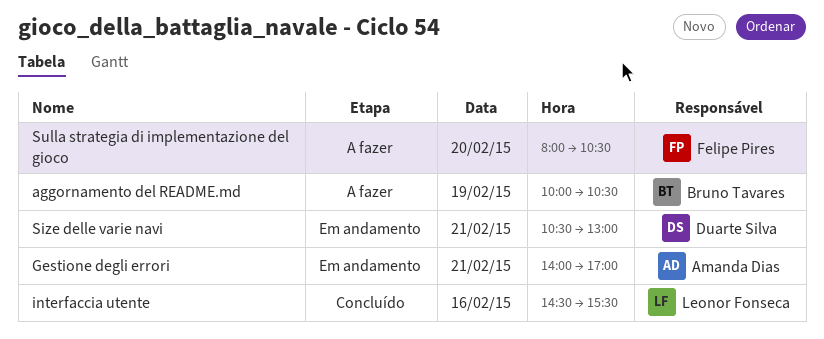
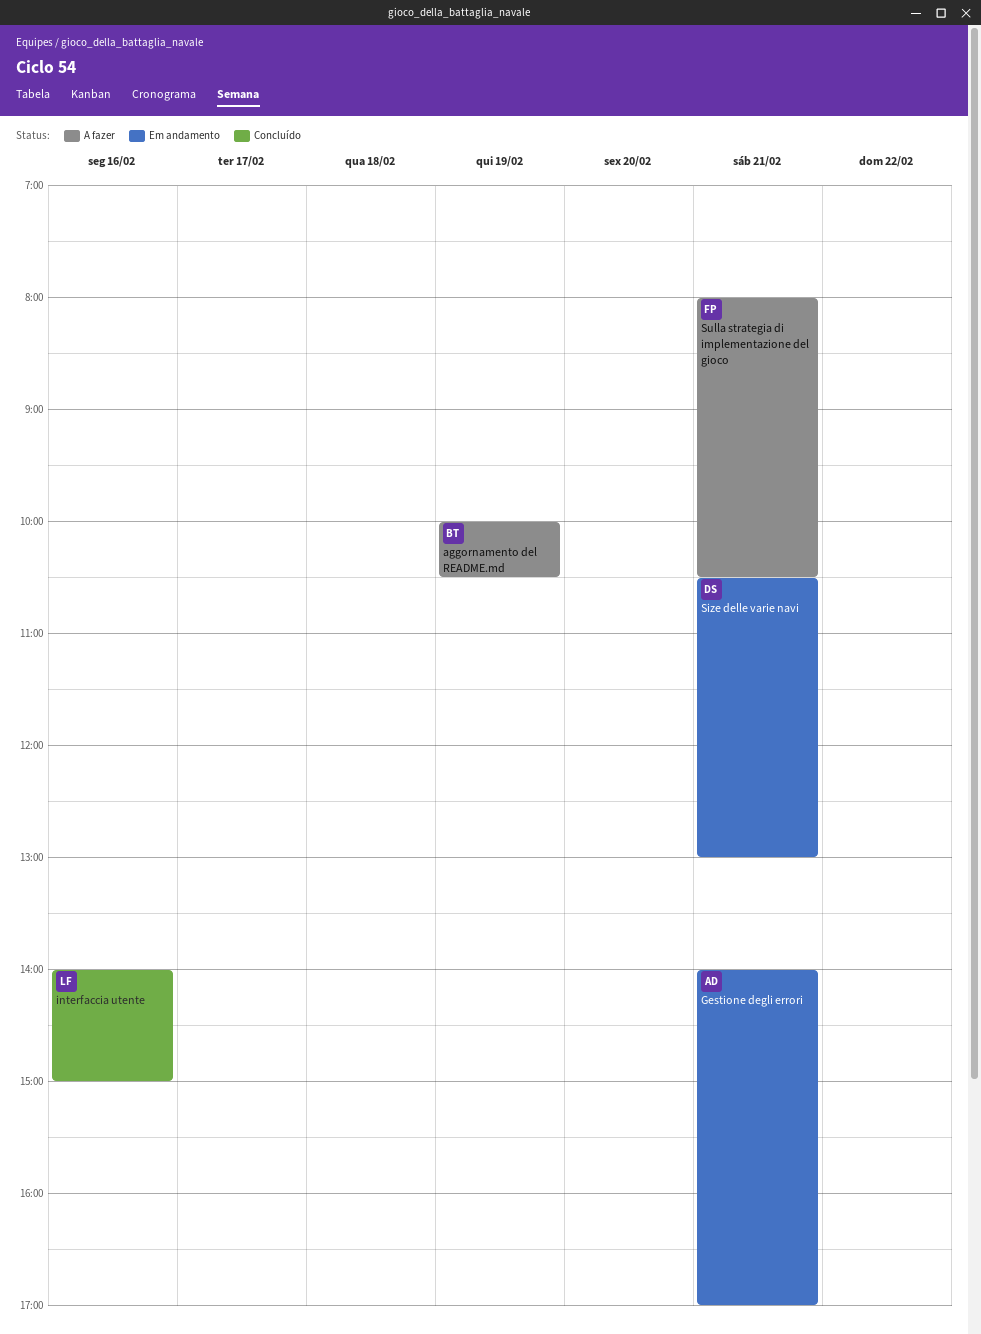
interfaccia utente, begins: 14:30 -> 14:00
interfaccia utente, ends: 15:30 -> 15:00
Sulla strategia di implementazione del gioco, day: Feb 20 -> Feb 21

